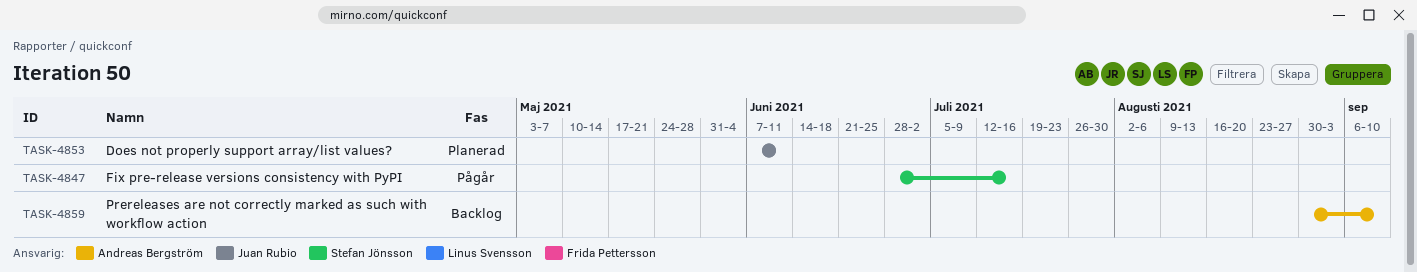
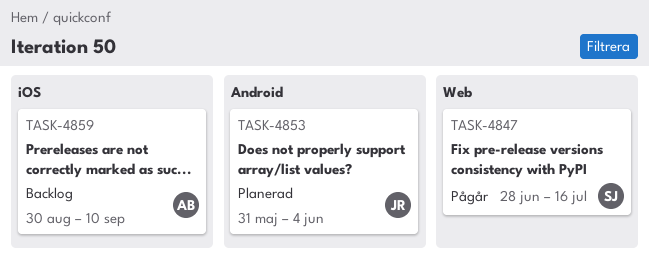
TASK-4853, start: Jun 7 -> May 31
TASK-4853, due: Jun 11 -> Jun 4

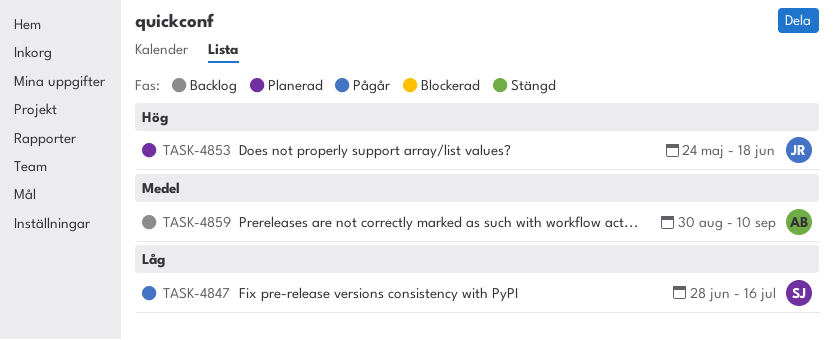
TASK-4853, start: May 31 -> May 24
TASK-4853, due: Jun 4 -> Jun 18

